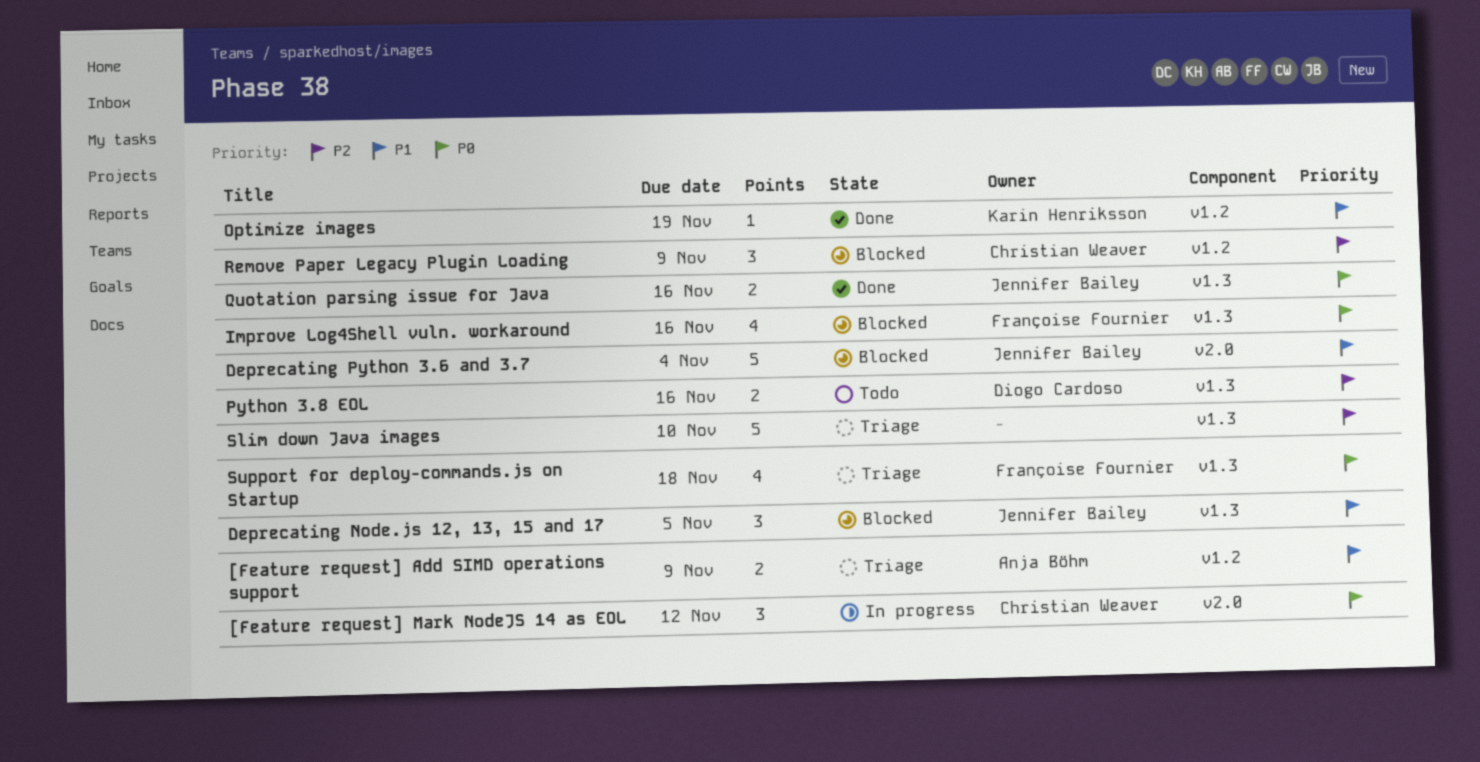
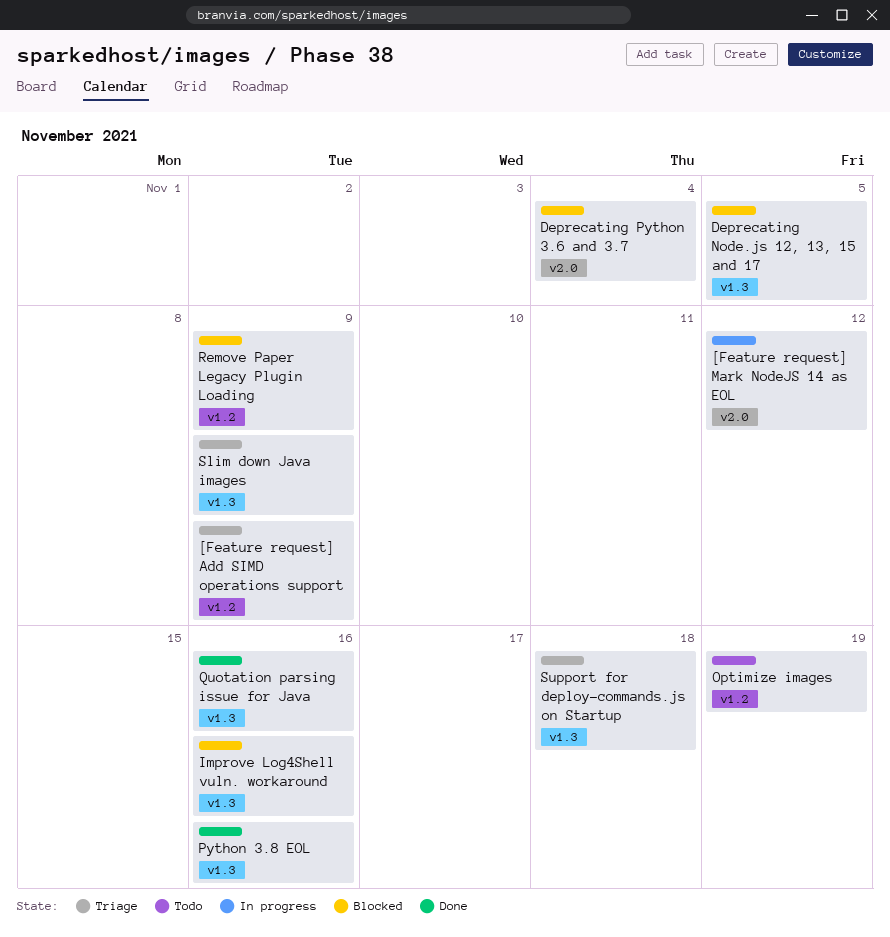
Optimize images, status: Done -> Todo
Python 3.8 EOL, status: Todo -> Done
Slim down Java images, due: Nov 10 -> Nov 9

